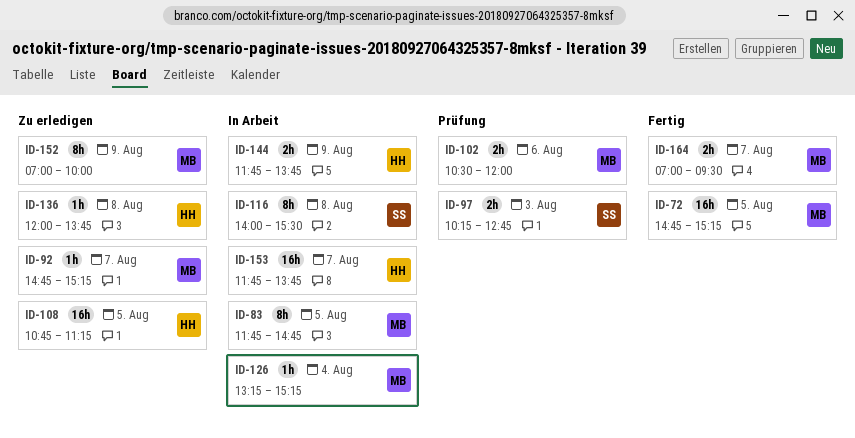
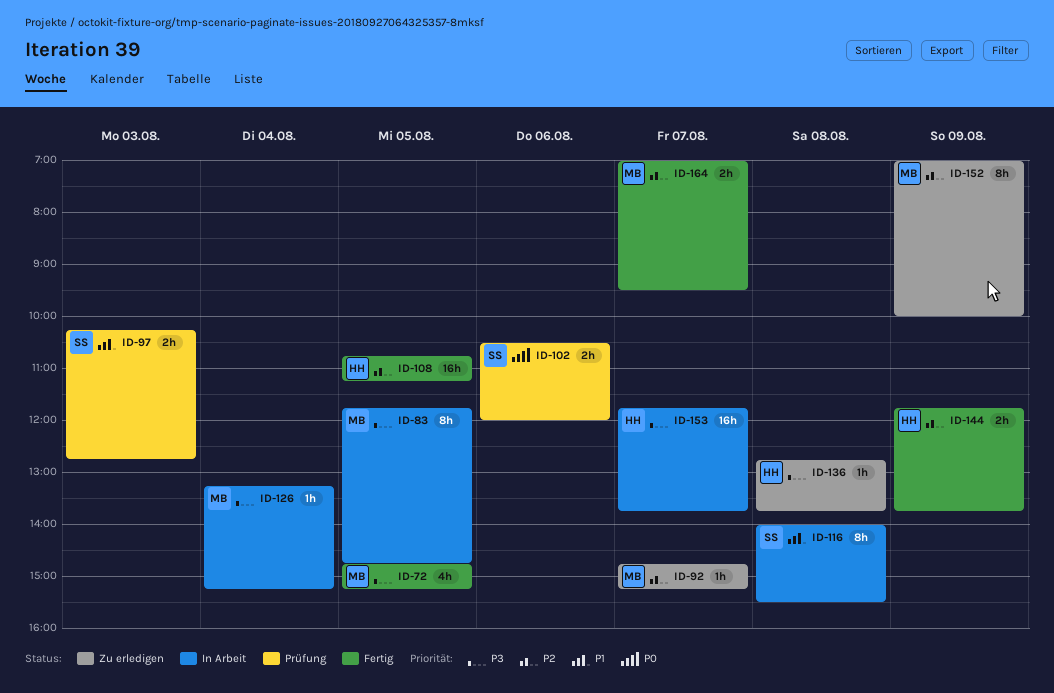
ID-72, estimate: 16h -> 4h
ID-102, owner: MB -> SS
ID-108, status: Zu erledigen -> Fertig
ID-136, begins: 12:00 -> 12:45
ID-144, status: In Arbeit -> Fertig

